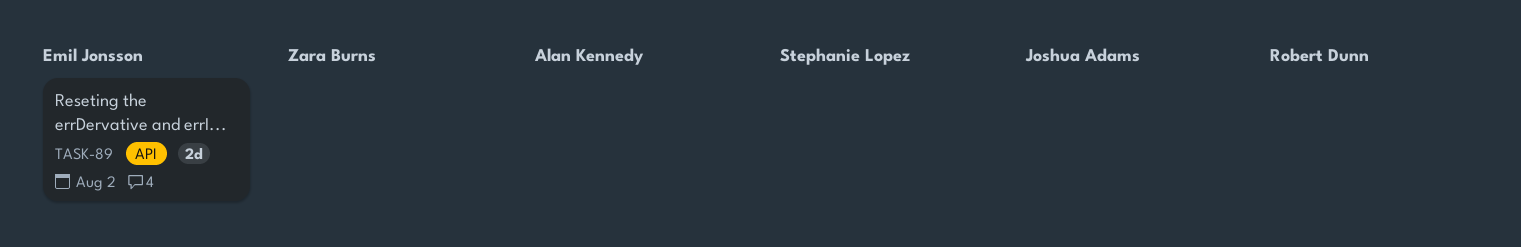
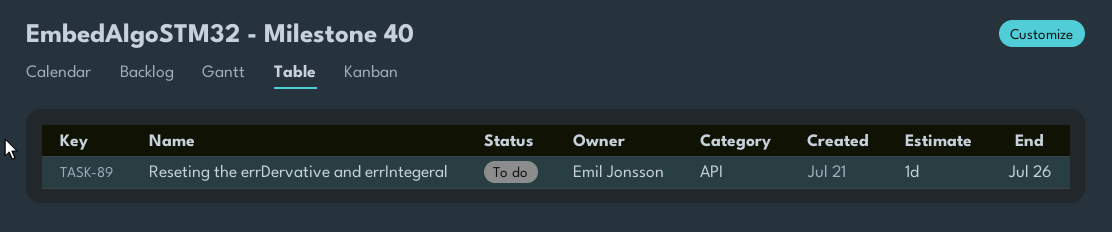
TASK-89, estimate: 2d -> 1d
TASK-89, due: Aug 2 -> Jul 26

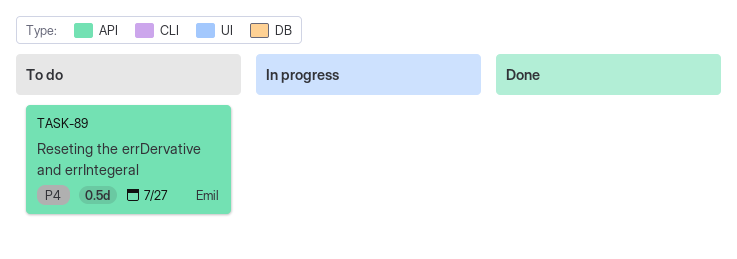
TASK-89, estimate: 1d -> 0.5d
TASK-89, due: Jul 26 -> Jul 27

